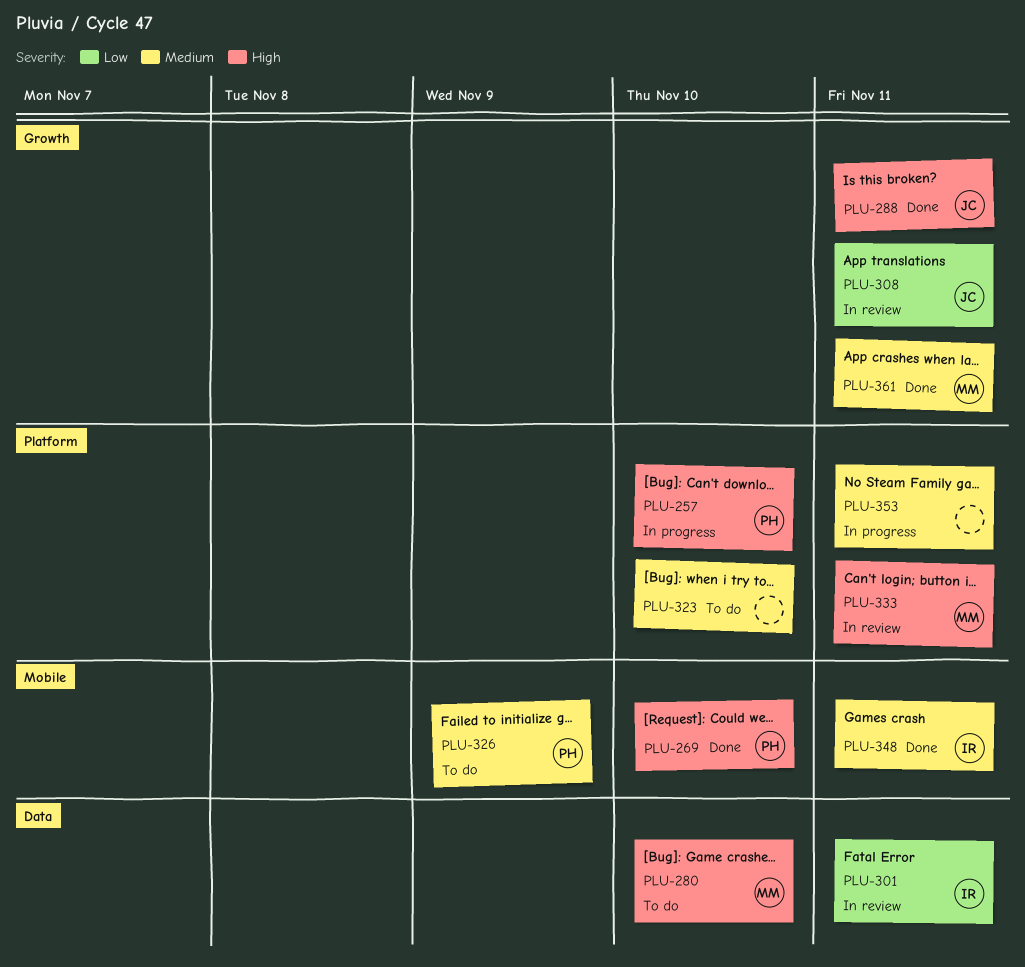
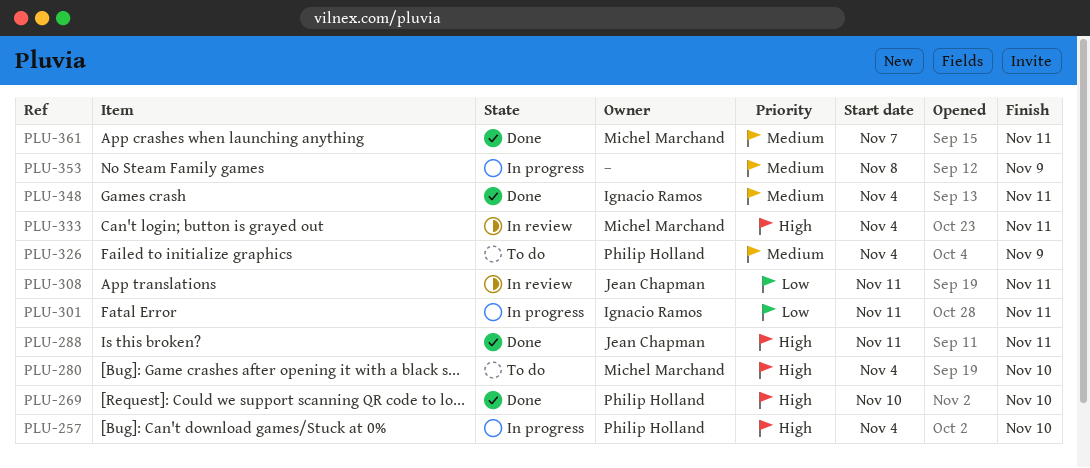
PLU-301, status: In review -> In progress
PLU-323: present -> none
PLU-353, due: Nov 11 -> Nov 9

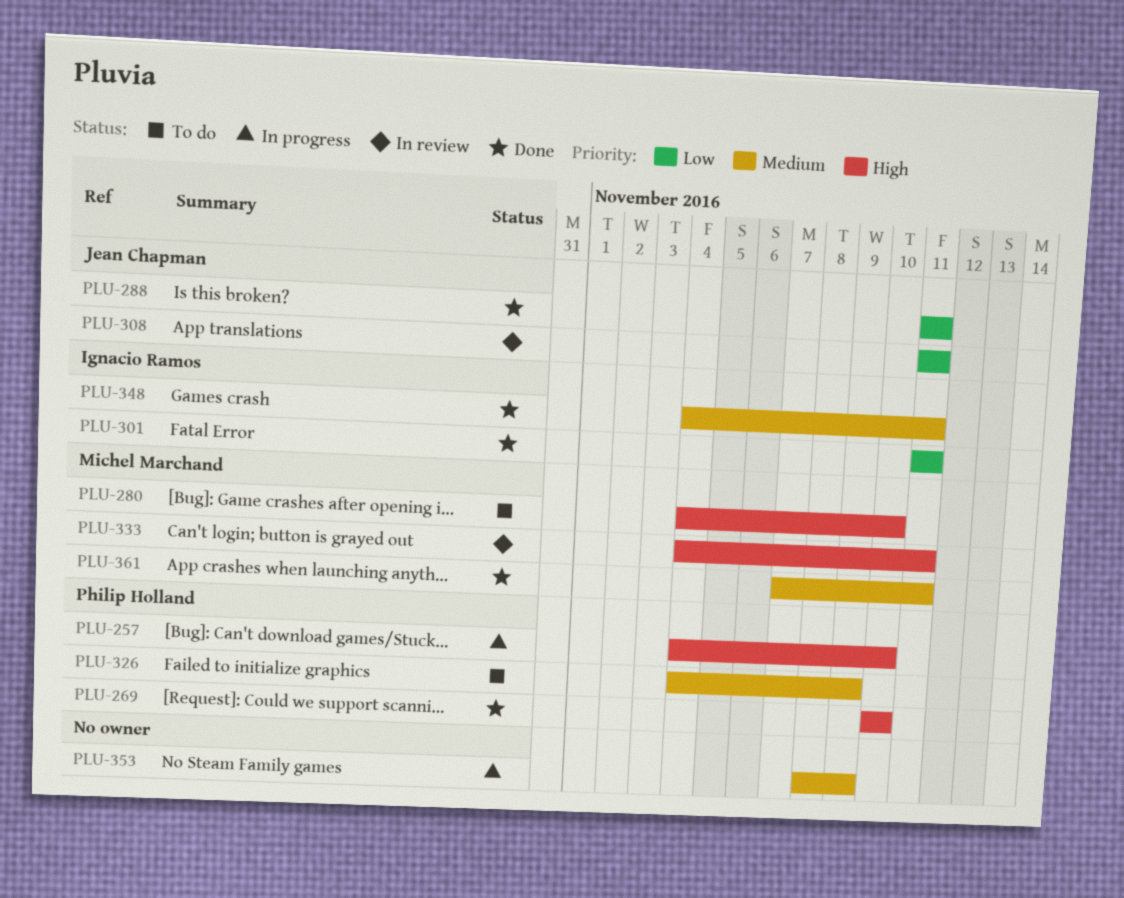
PLU-288, priority: High -> Low
PLU-301, status: In progress -> Done

